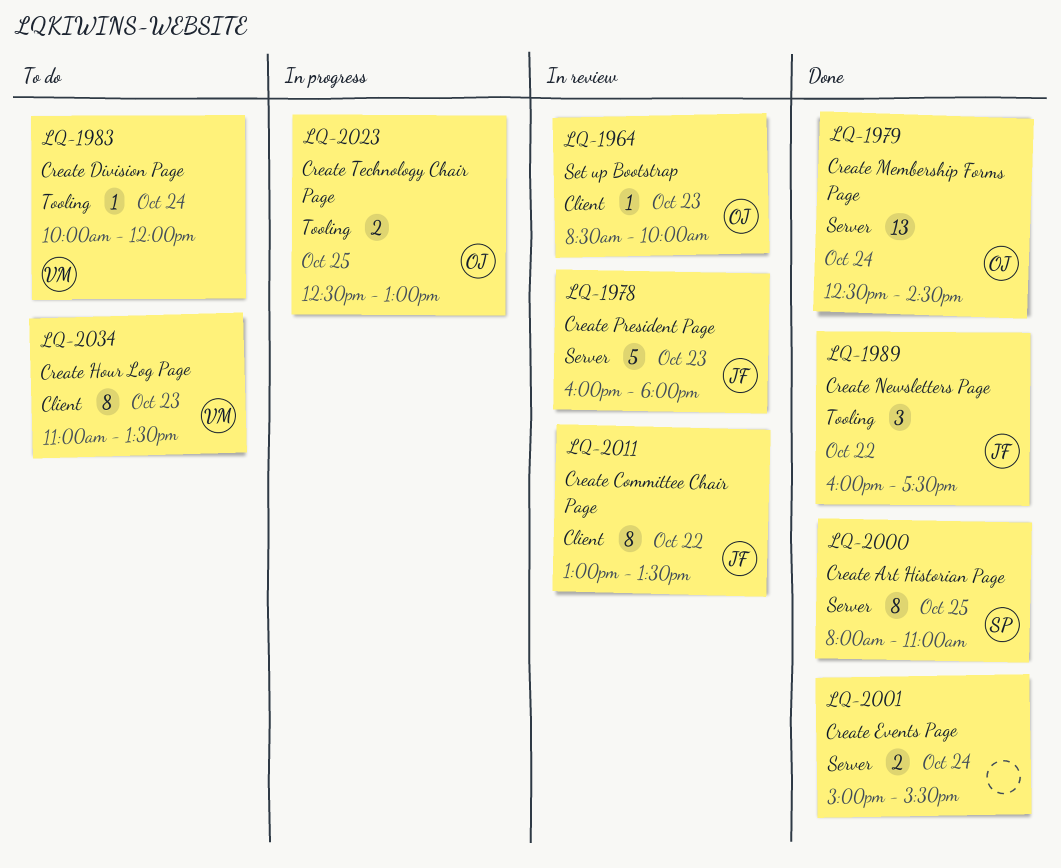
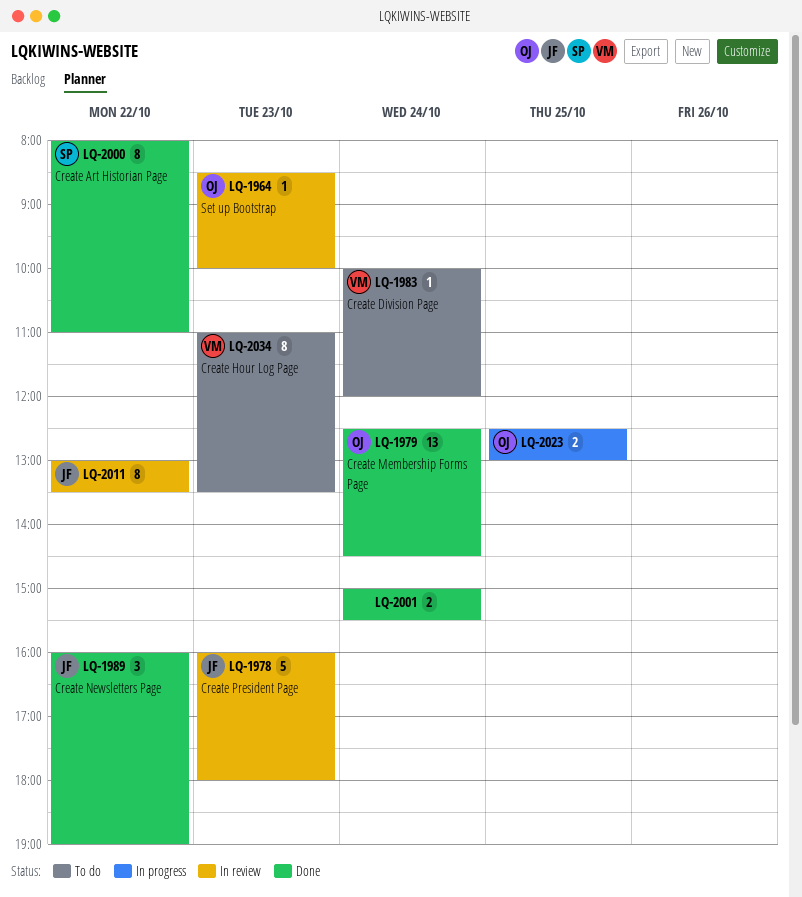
LQ-1989, ends: 17:30 -> 19:00
LQ-2000, day: Oct 25 -> Oct 22

